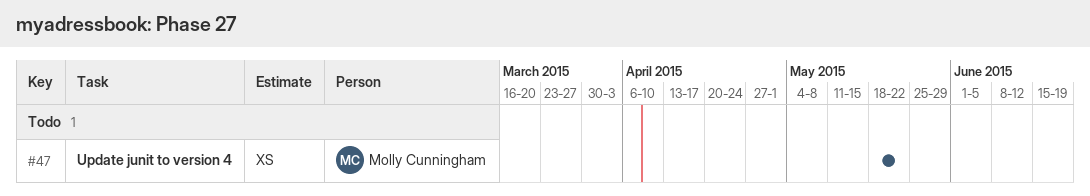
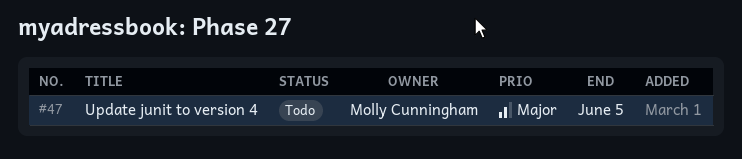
#47, due: May 22 -> Jun 5

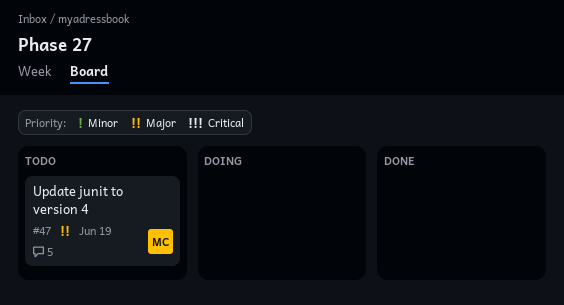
#47, due: Jun 5 -> Jun 19

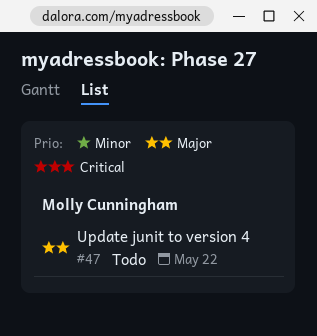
#47, due: Jun 19 -> May 22

